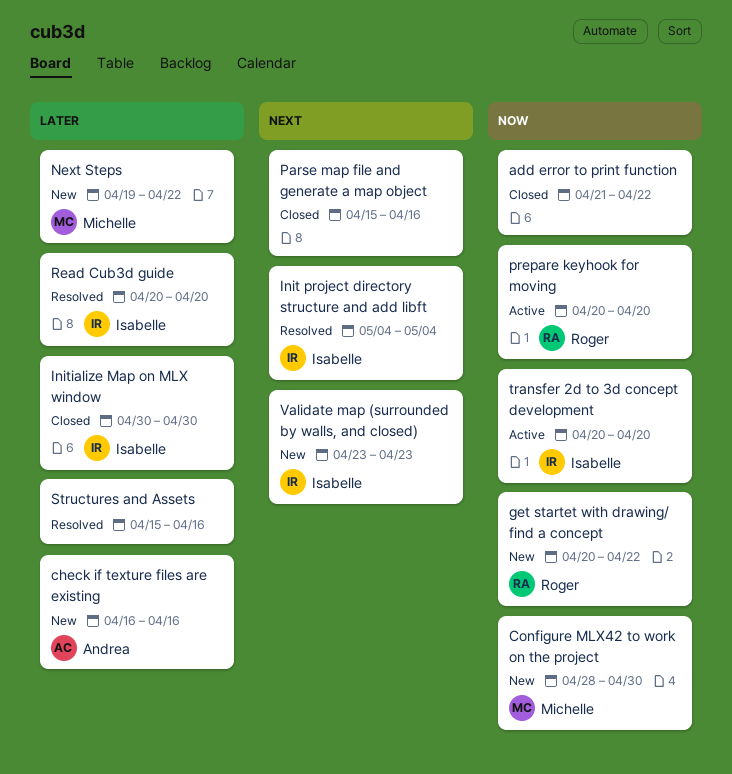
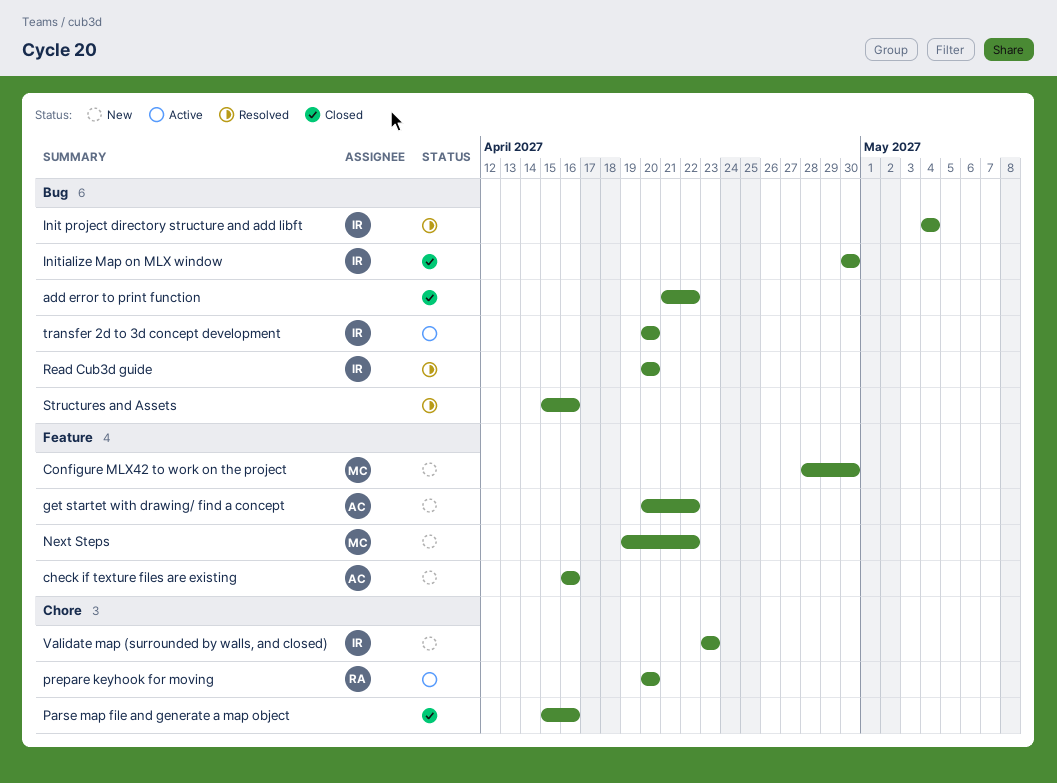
get startet with drawing/ find a concept, owner: Roger -> Andrea

